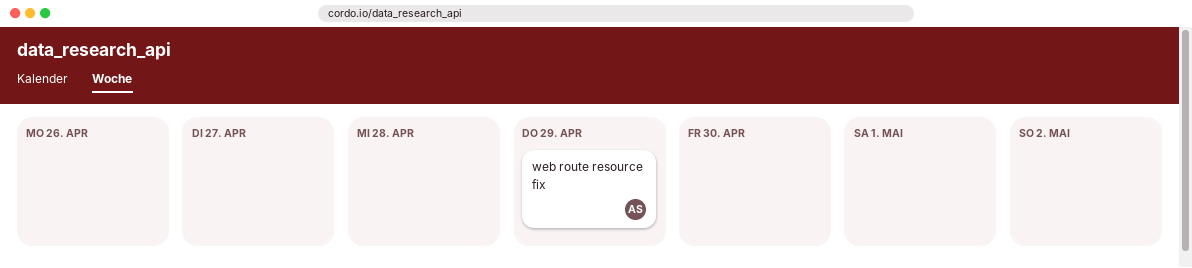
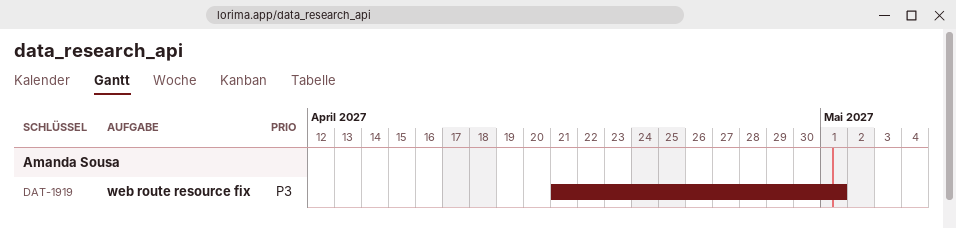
web route resource fix, due: Apr 29 -> May 1

